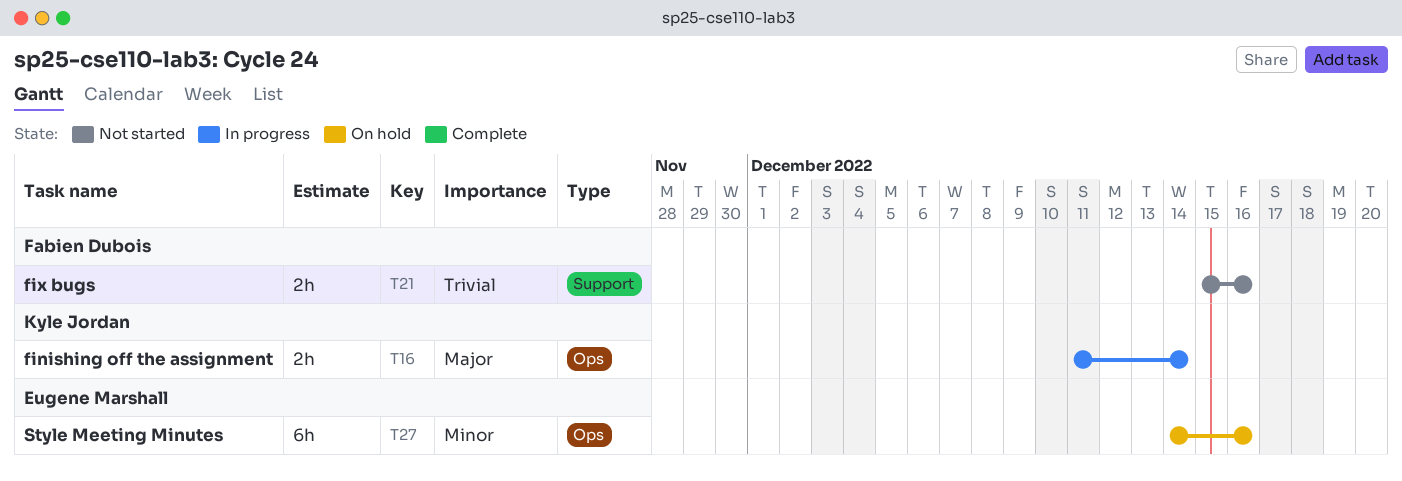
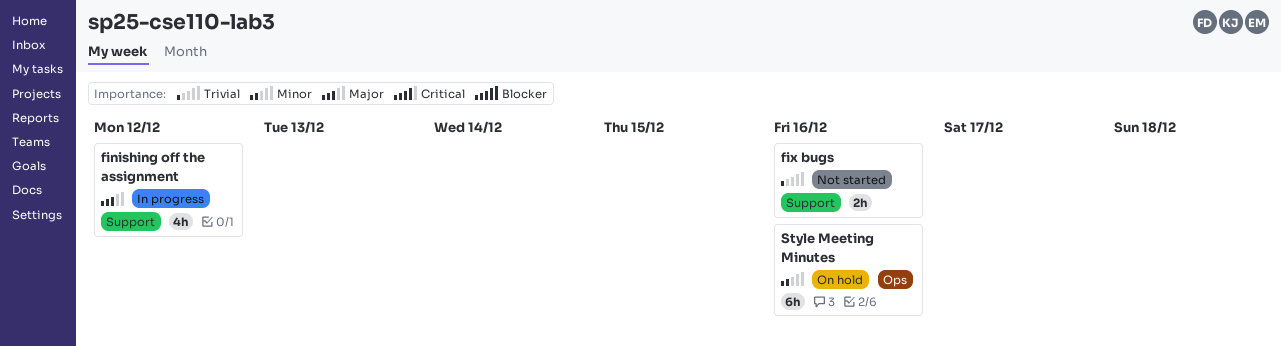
finishing off the assignment, label: Ops -> Support
finishing off the assignment, estimate: 2h -> 4h
finishing off the assignment, due: Dec 14 -> Dec 12

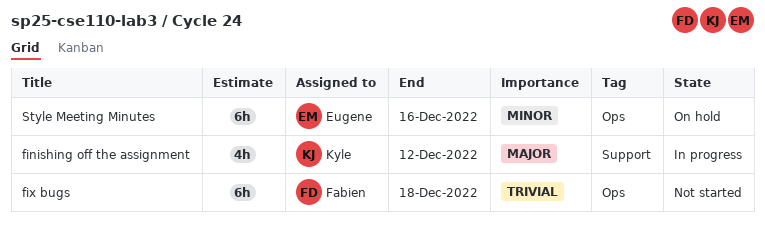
fix bugs, label: Support -> Ops
fix bugs, estimate: 2h -> 6h
fix bugs, due: Dec 16 -> Dec 18

